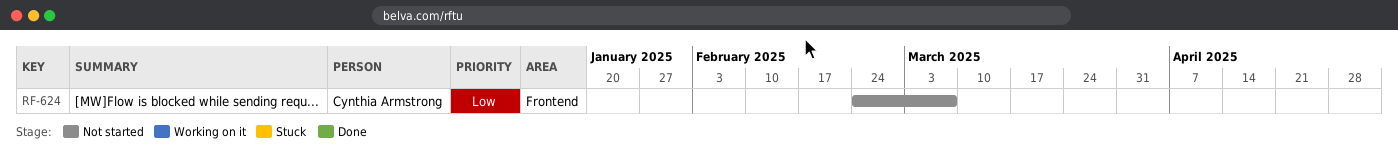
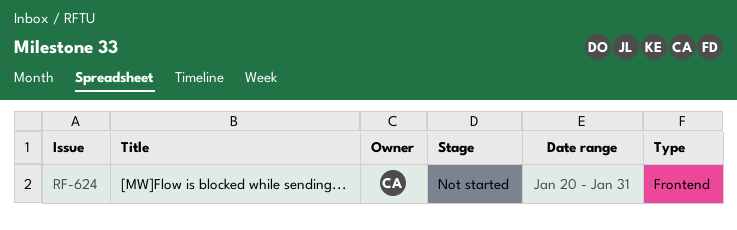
RF-624, start: Feb 24 -> Jan 20
RF-624, due: Mar 7 -> Jan 31

